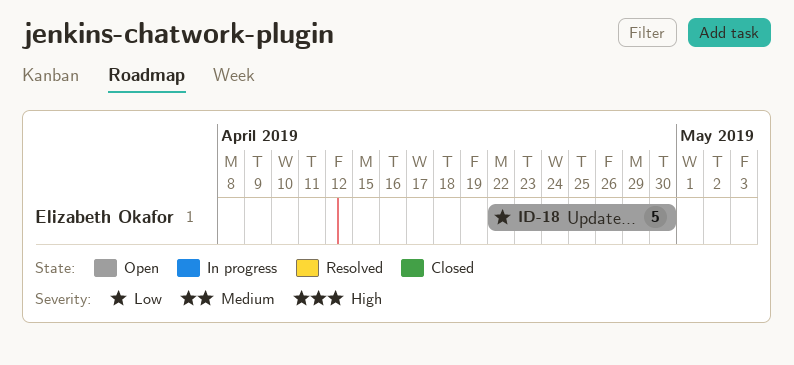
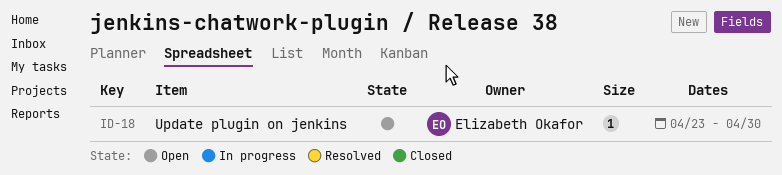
ID-18, estimate: 5 -> 1
ID-18, start: Apr 22 -> Apr 23

